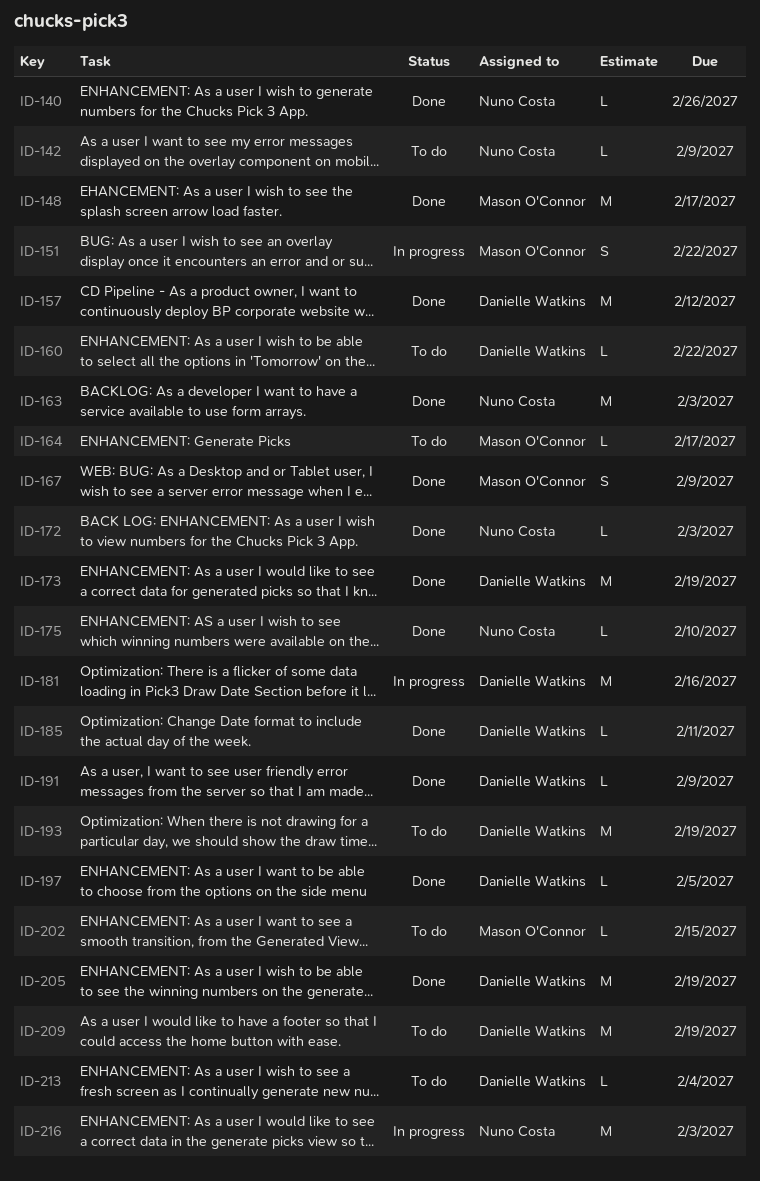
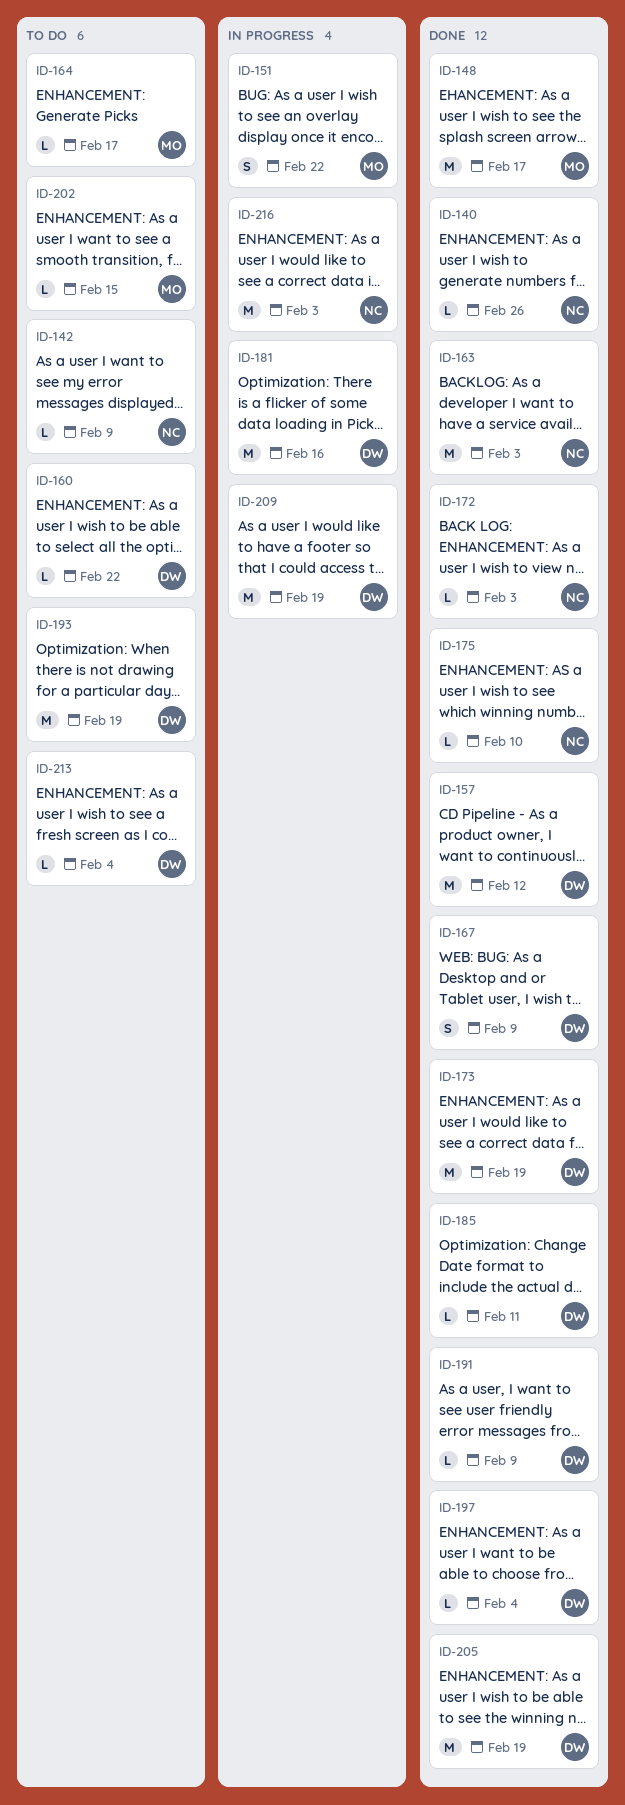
ID-167, owner: Mason O'Connor -> Danielle Watkins
ID-197, due: Feb 5 -> Feb 4
ID-209, status: To do -> In progress

